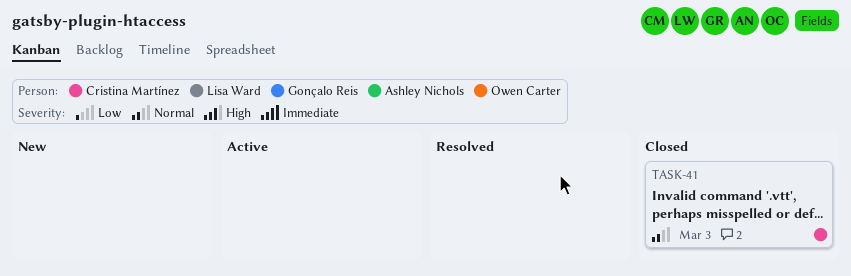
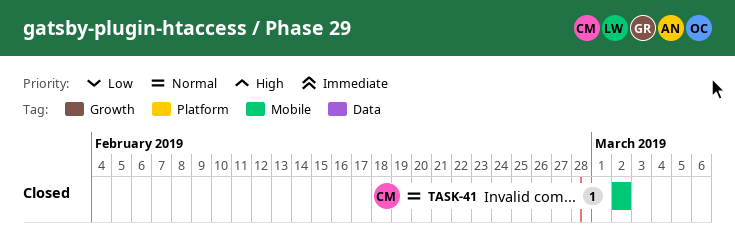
TASK-41, due: Mar 3 -> Mar 2

